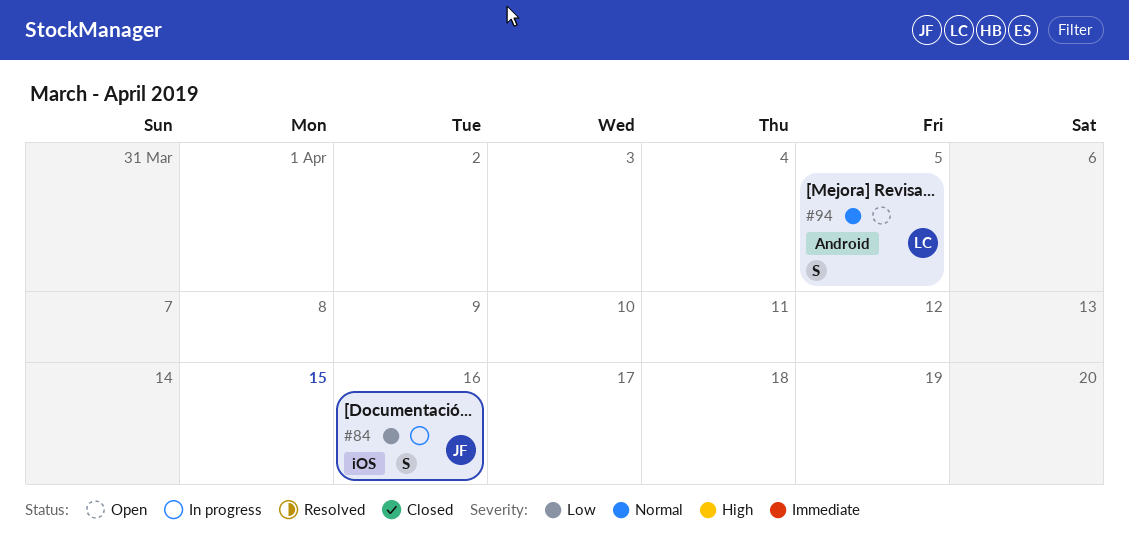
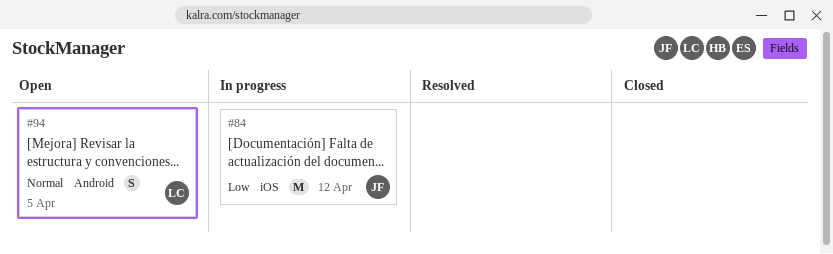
#84, estimate: S -> M
#84, due: Apr 16 -> Apr 12

